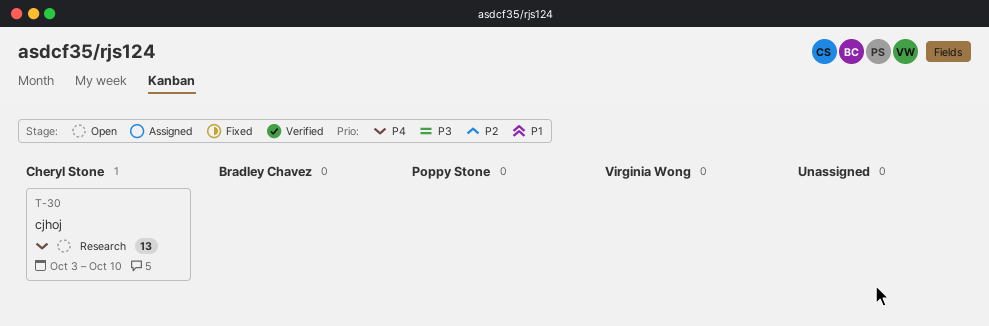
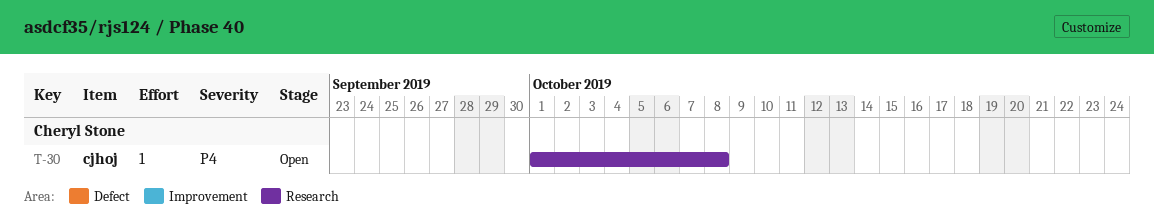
T-30, estimate: 13 -> 1
T-30, start: Oct 3 -> Oct 1
T-30, due: Oct 10 -> Oct 8

